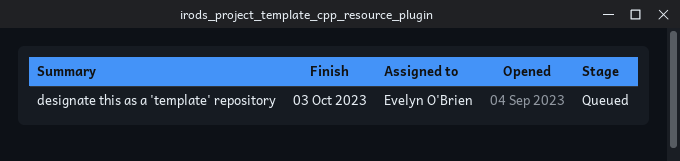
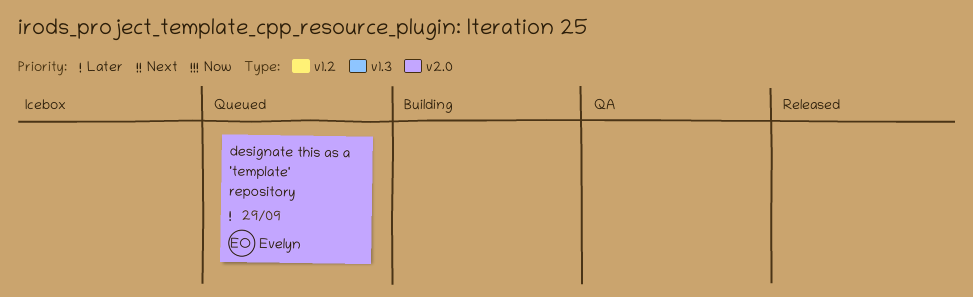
designate this as a 'template' repository, due: Oct 3 -> Sep 29

